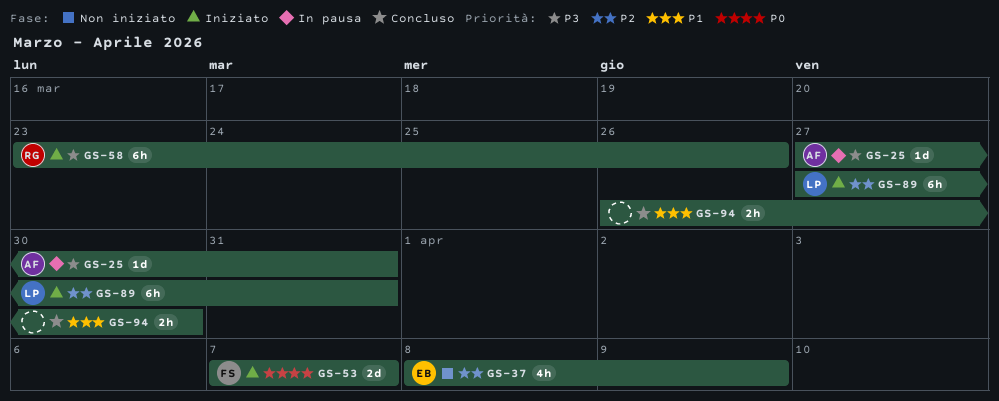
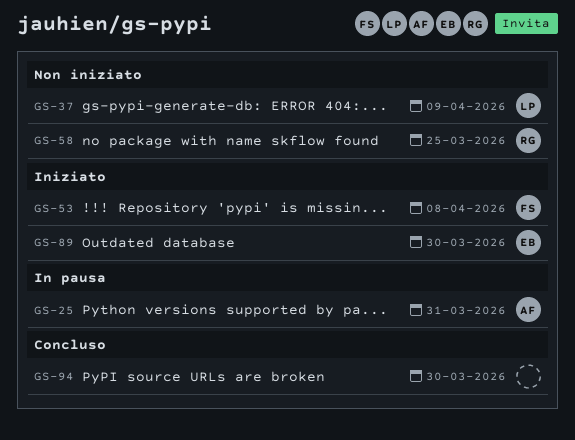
GS-37, owner: EB -> LP
GS-53, due: Apr 7 -> Apr 8
GS-58, status: Iniziato -> Non iniziato
GS-58, due: Mar 26 -> Mar 25
GS-89, owner: LP -> EB
GS-89, due: Mar 31 -> Mar 30

